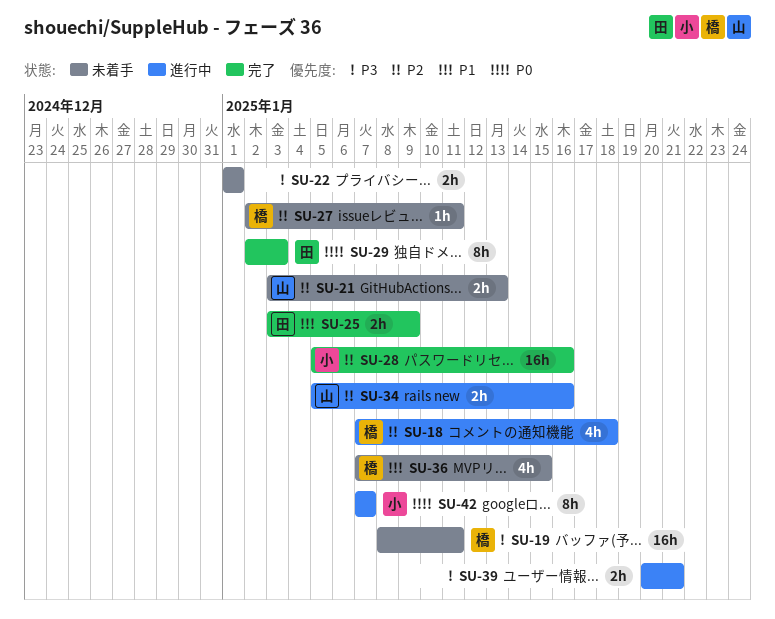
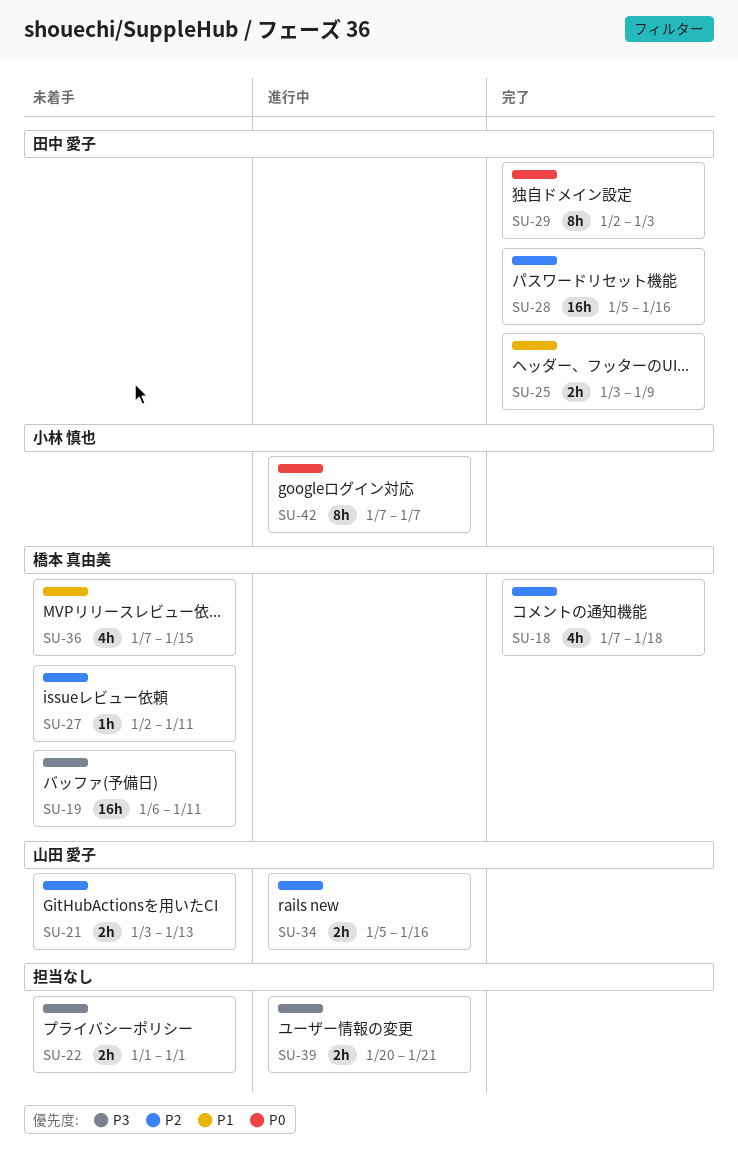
SU-18, status: 進行中 -> 完了
SU-19, start: Jan 8 -> Jan 6
SU-28, owner: 小林 慎也 -> 田中 愛子

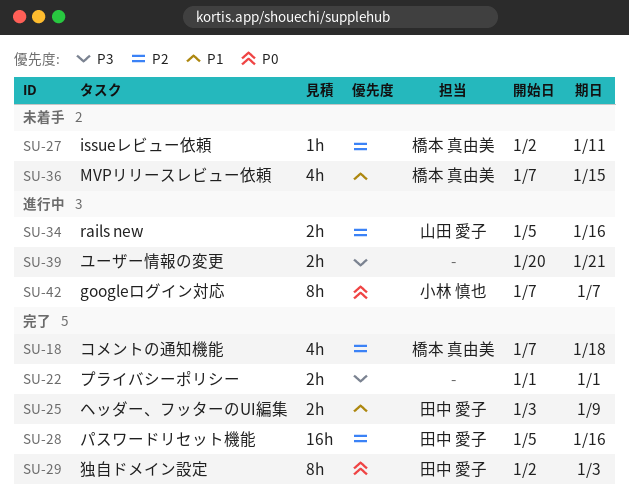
SU-19: present -> none
SU-21: present -> none
SU-22, status: 未着手 -> 完了

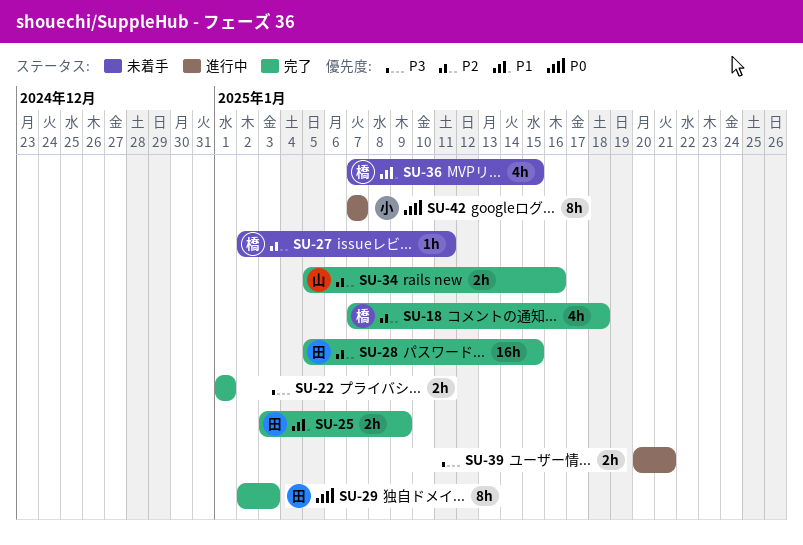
SU-28, due: Jan 16 -> Jan 15
SU-34, status: 進行中 -> 完了

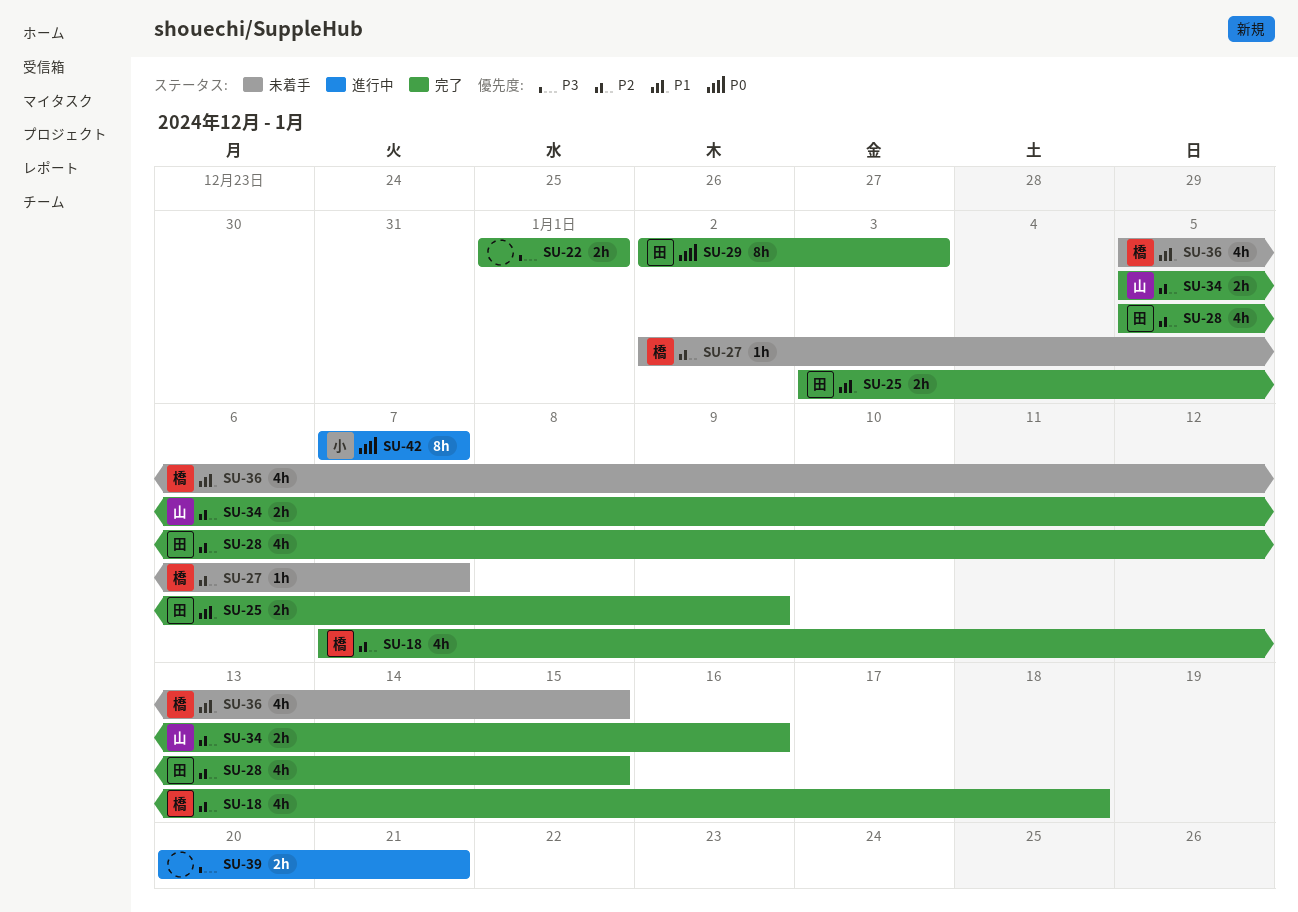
SU-27, due: Jan 11 -> Jan 7
SU-28, estimate: 16h -> 4h
SU-36, start: Jan 7 -> Jan 5

